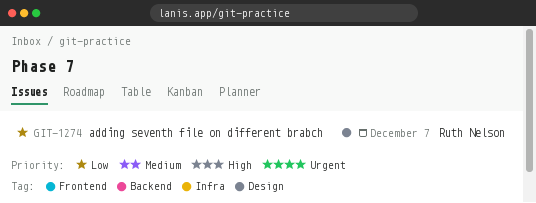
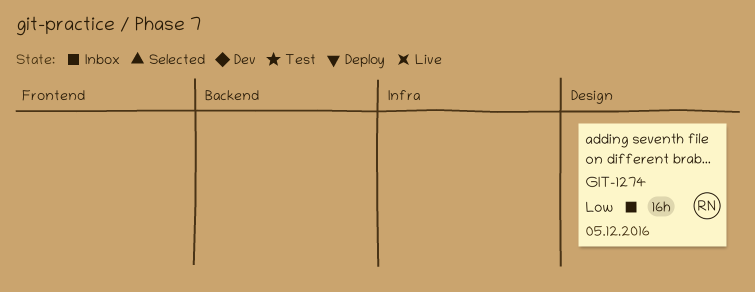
GIT-1274, due: Dec 7 -> Dec 5

